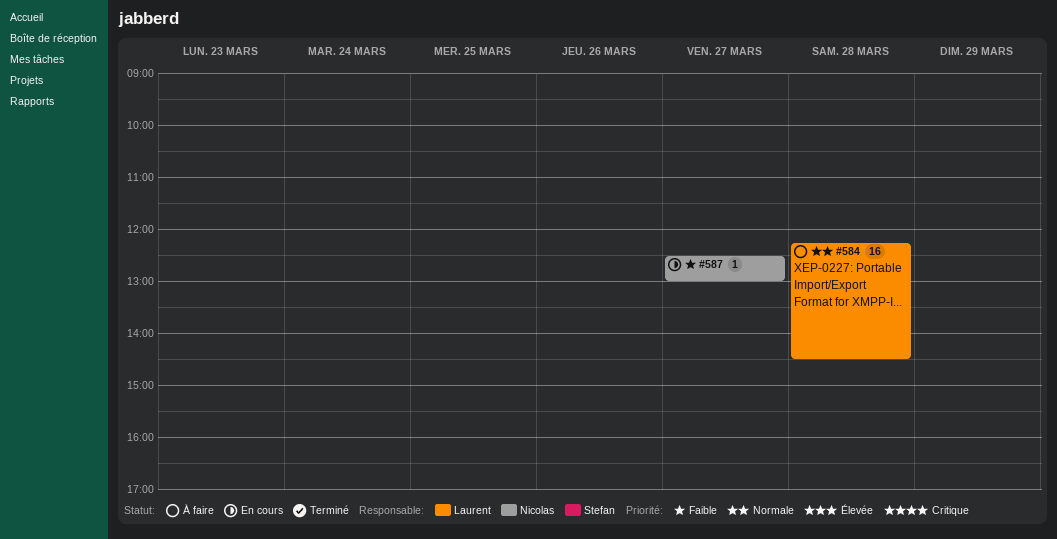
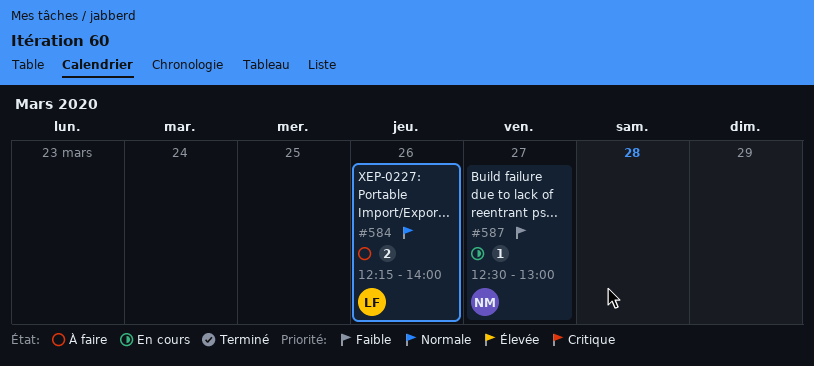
#584, estimate: 16 -> 2
#584, day: Mar 28 -> Mar 26
#584, ends: 14:30 -> 14:00

